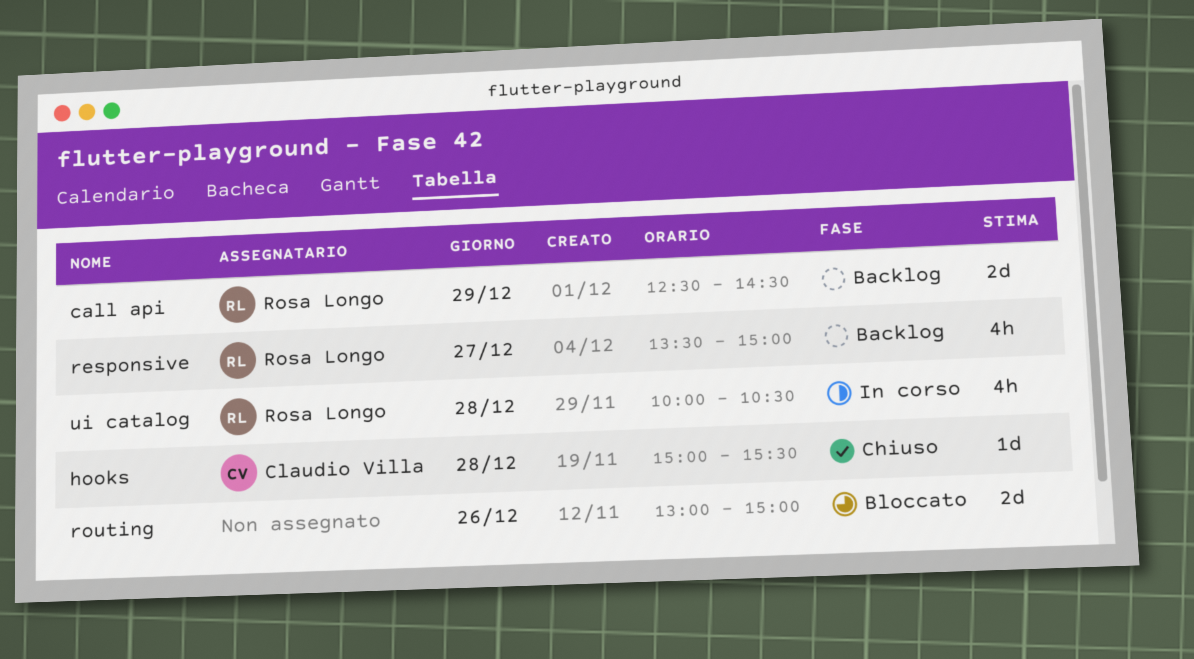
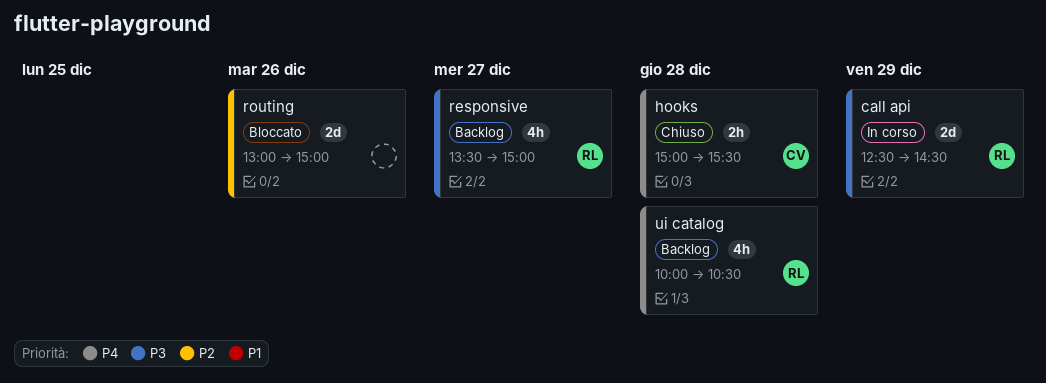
call api, status: Backlog -> In corso
hooks, estimate: 1d -> 2h
ui catalog, status: In corso -> Backlog

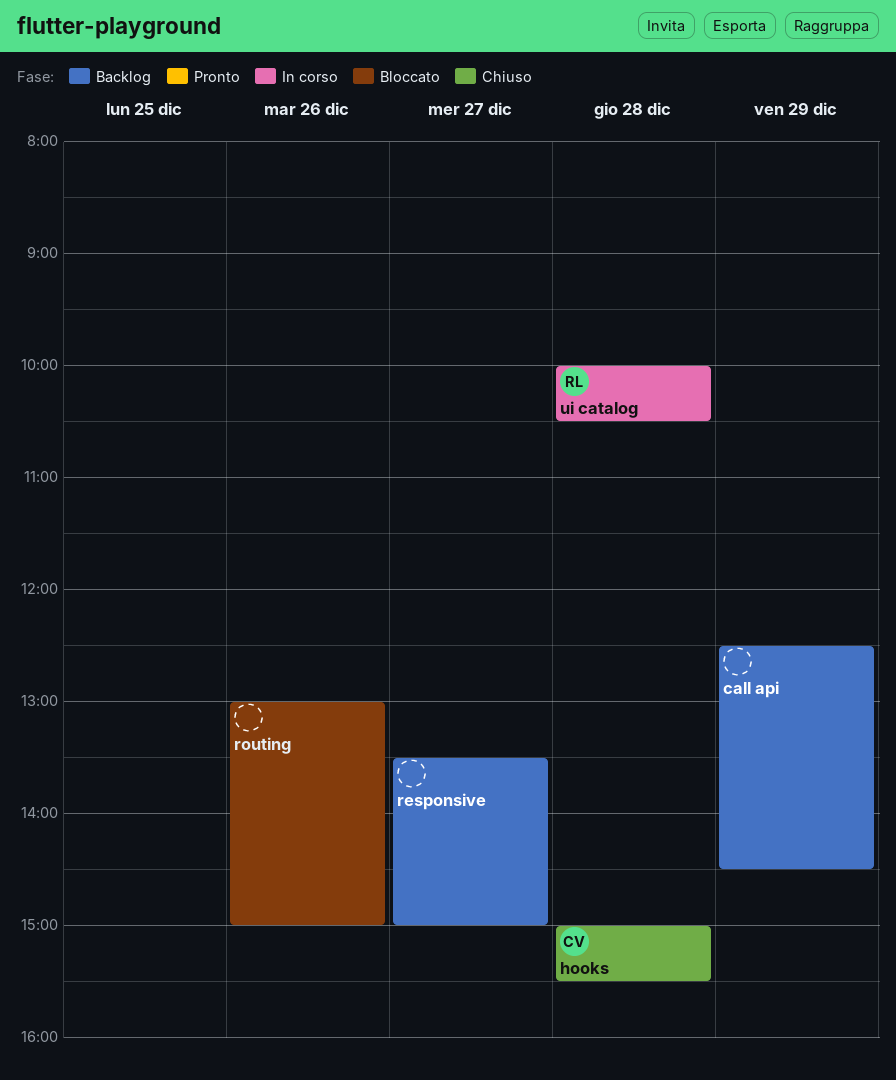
call api, status: In corso -> Backlog
call api, owner: RL -> none
responsive, owner: RL -> none
ui catalog, status: Backlog -> In corso

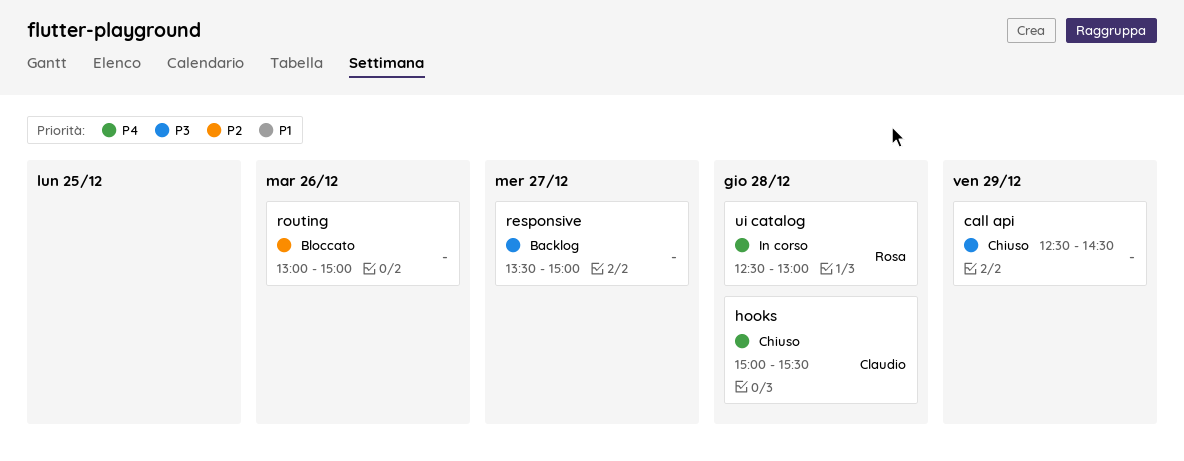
call api, status: Backlog -> Chiuso
ui catalog, begins: 10:00 -> 12:30
ui catalog, ends: 10:30 -> 13:00

